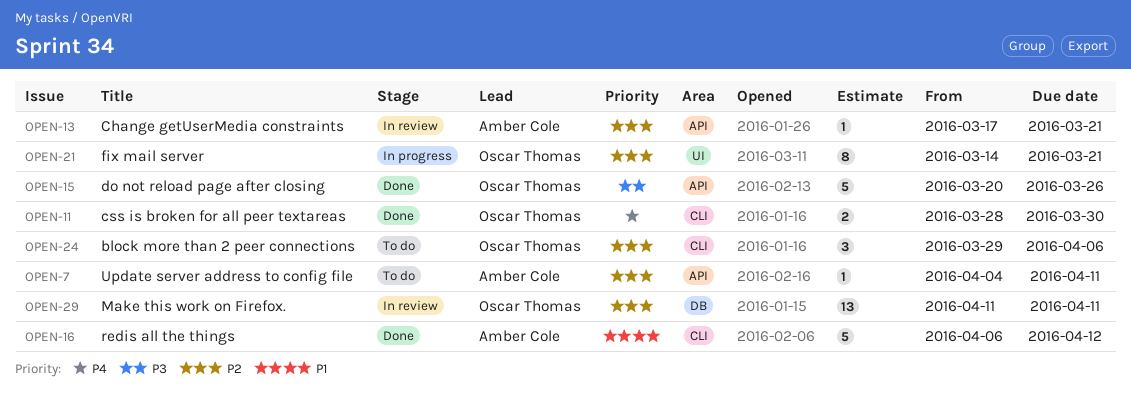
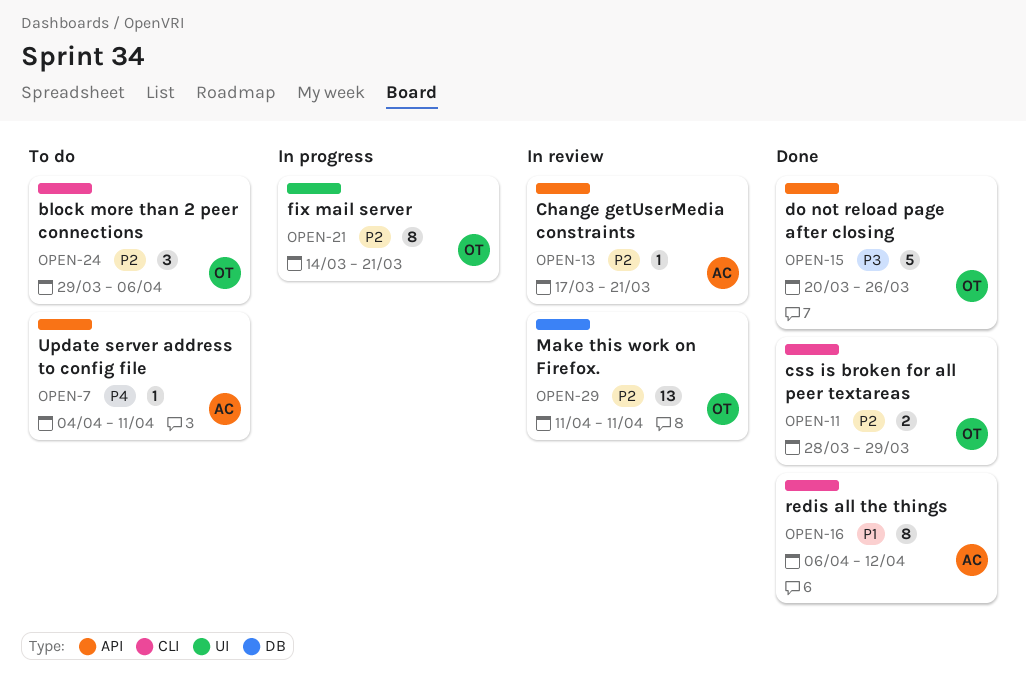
OPEN-7, priority: P2 -> P4
OPEN-11, priority: P4 -> P2
OPEN-11, due: Mar 30 -> Mar 29
OPEN-16, estimate: 5 -> 8

